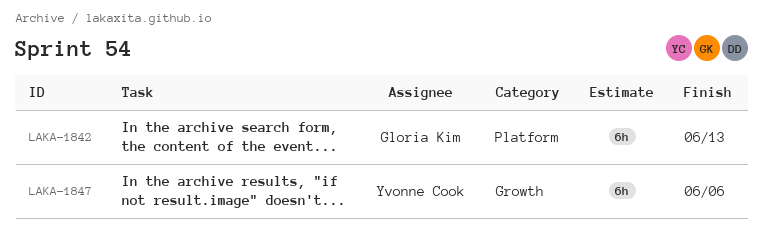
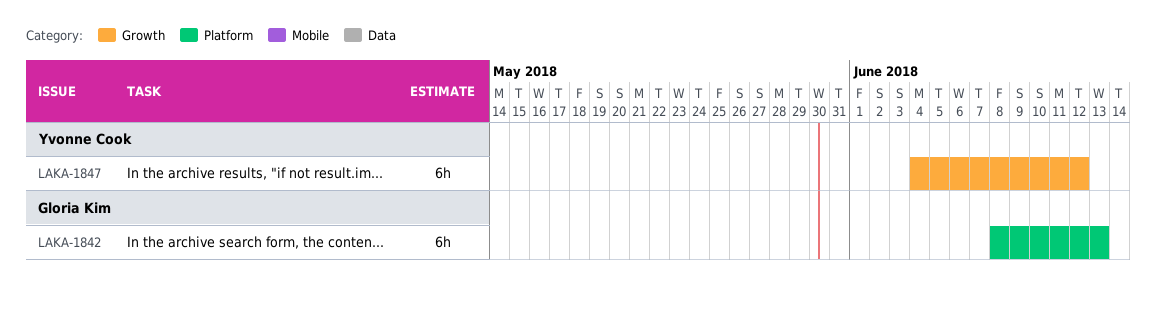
LAKA-1847, due: Jun 6 -> Jun 12

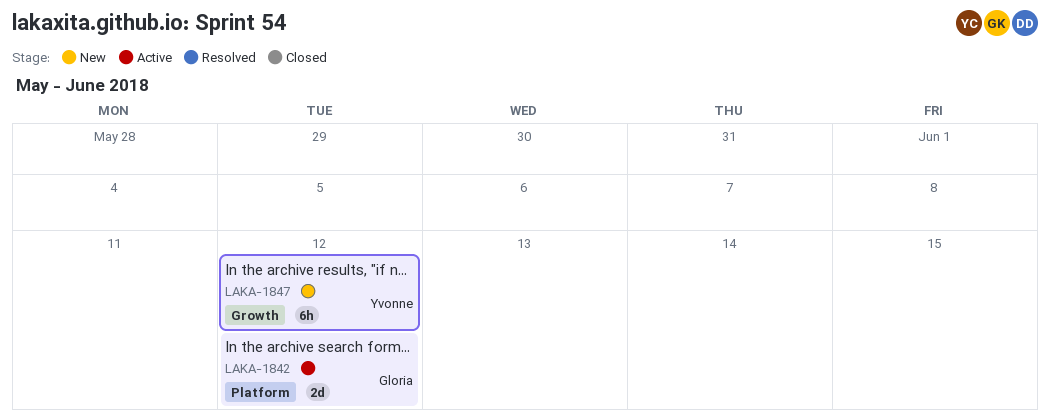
LAKA-1842, estimate: 6h -> 2d
LAKA-1842, due: Jun 13 -> Jun 12

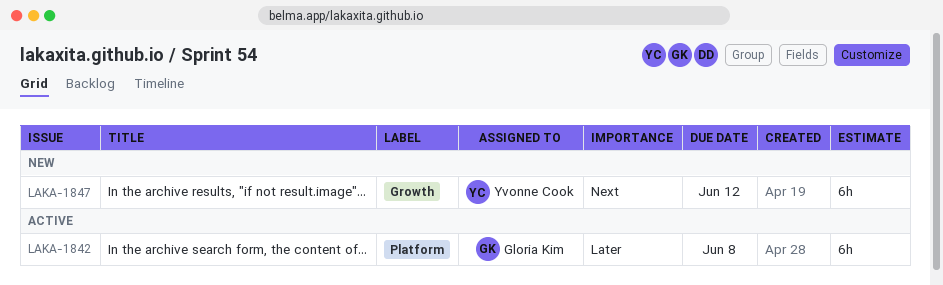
LAKA-1842, estimate: 2d -> 6h
LAKA-1842, due: Jun 12 -> Jun 8

